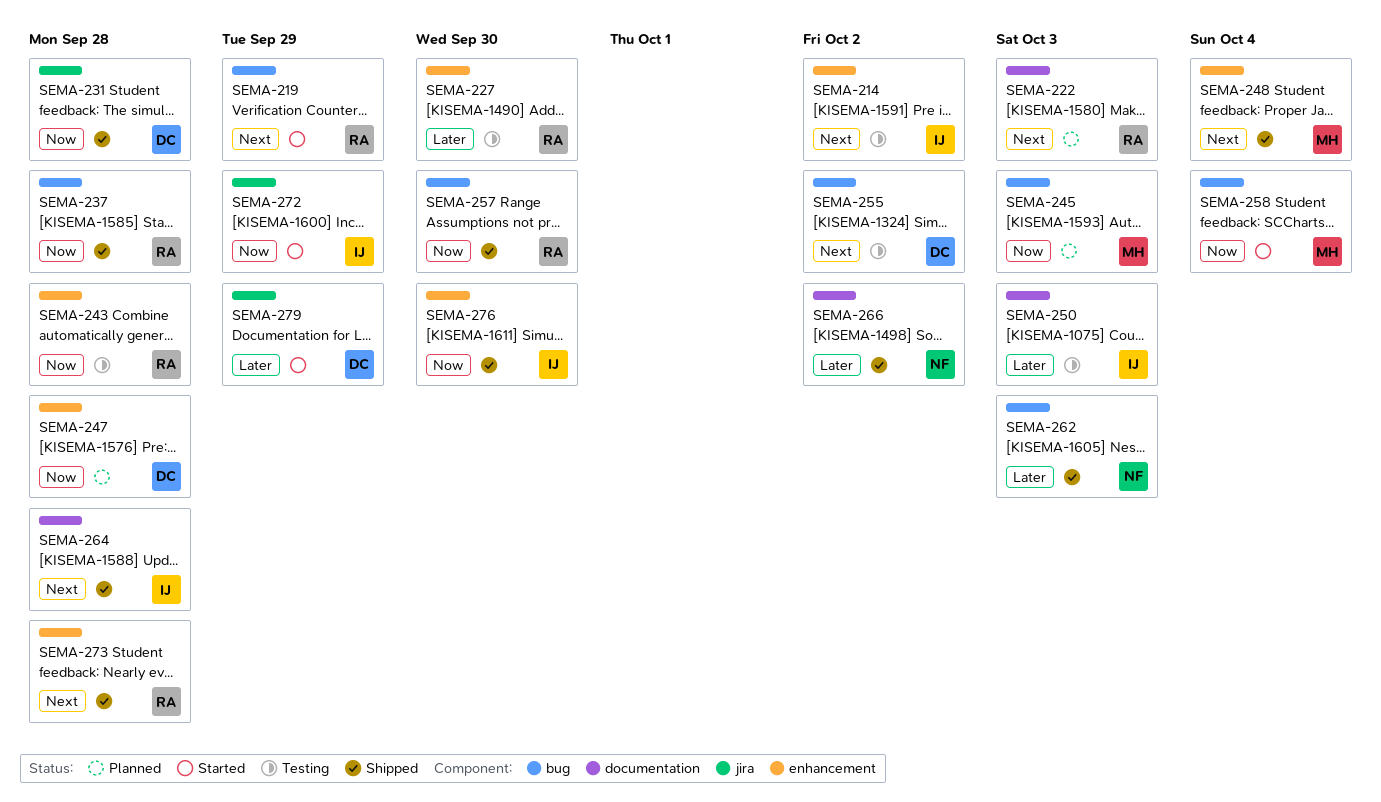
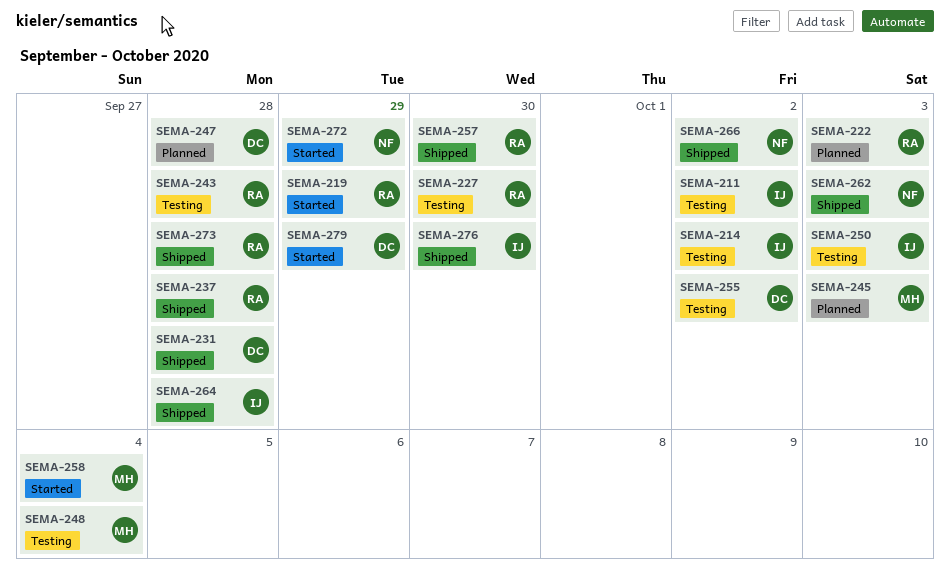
SEMA-211: none -> present
SEMA-248, status: Shipped -> Testing
SEMA-272, owner: IJ -> NF

